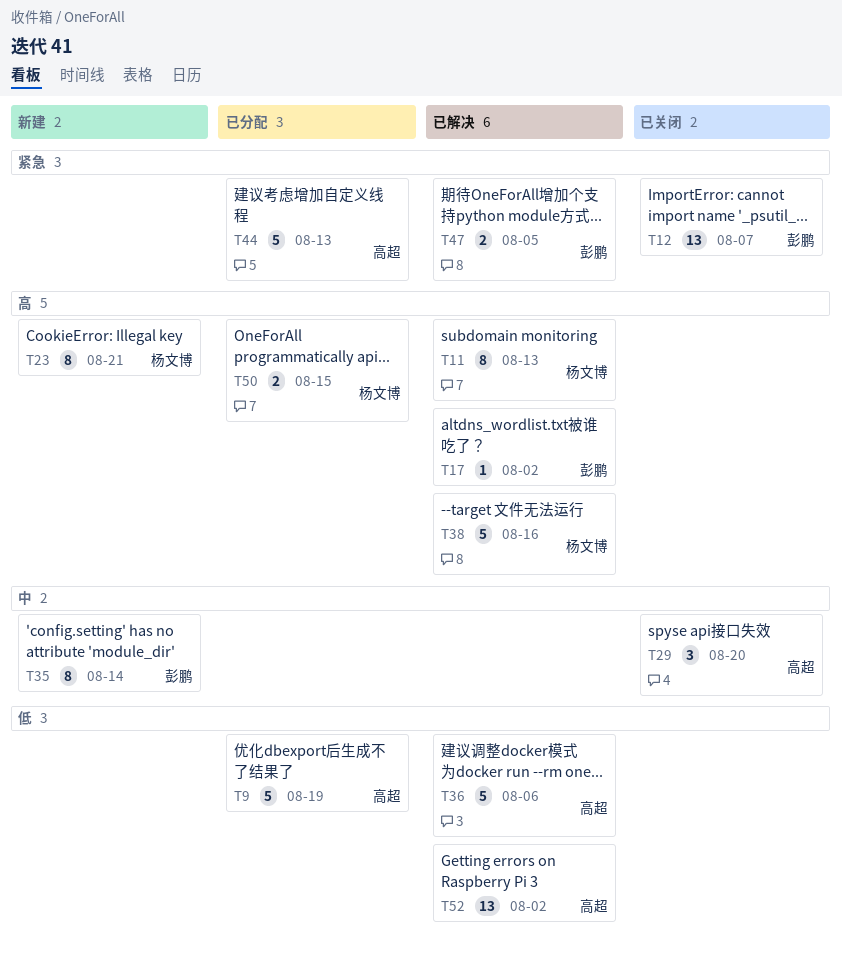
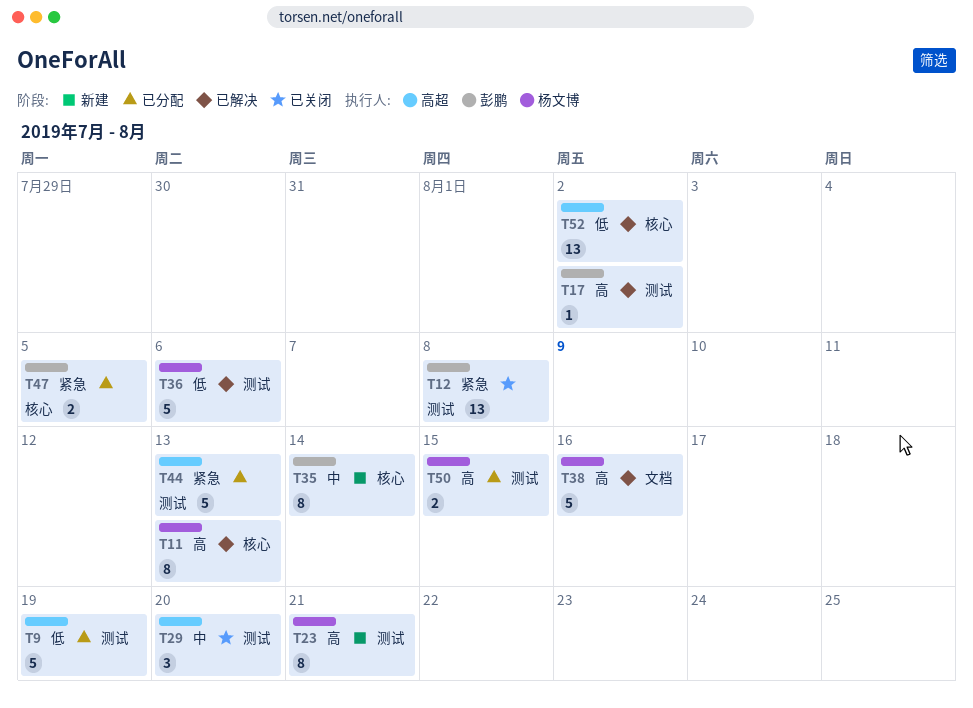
T12, due: Aug 7 -> Aug 8
T36, owner: 高超 -> 杨文博
T47, status: 已解决 -> 已分配

